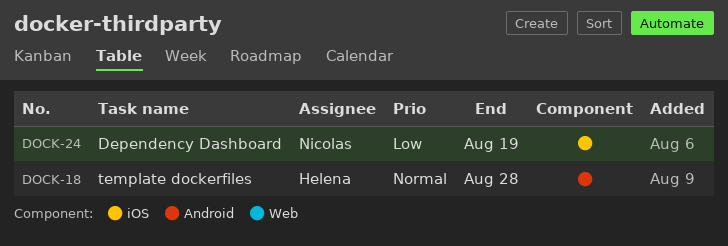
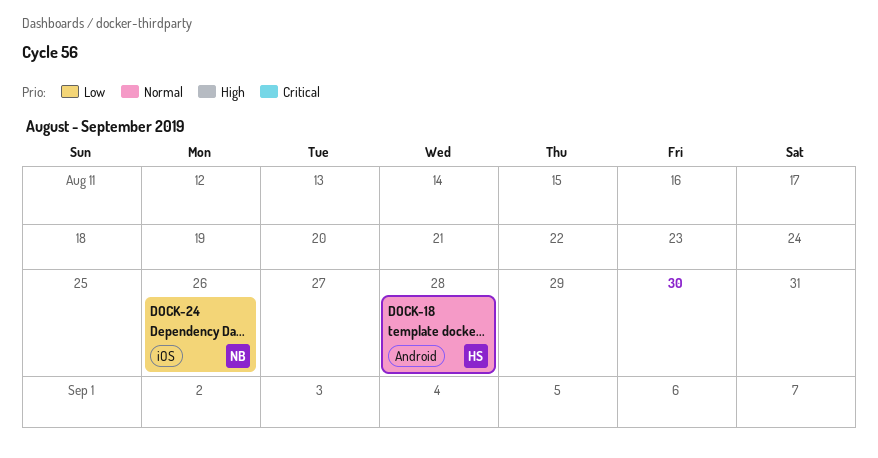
DOCK-24, due: Aug 19 -> Aug 26

